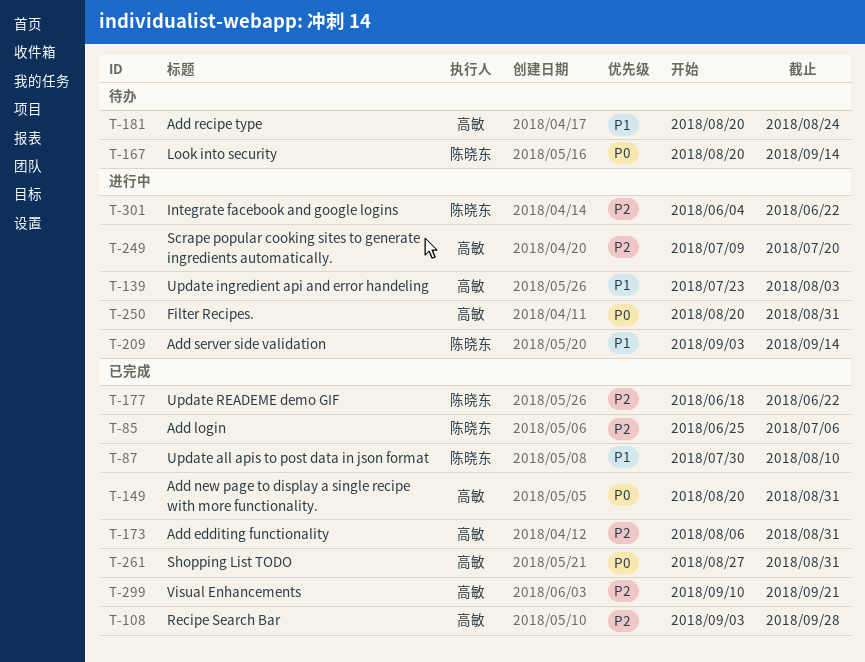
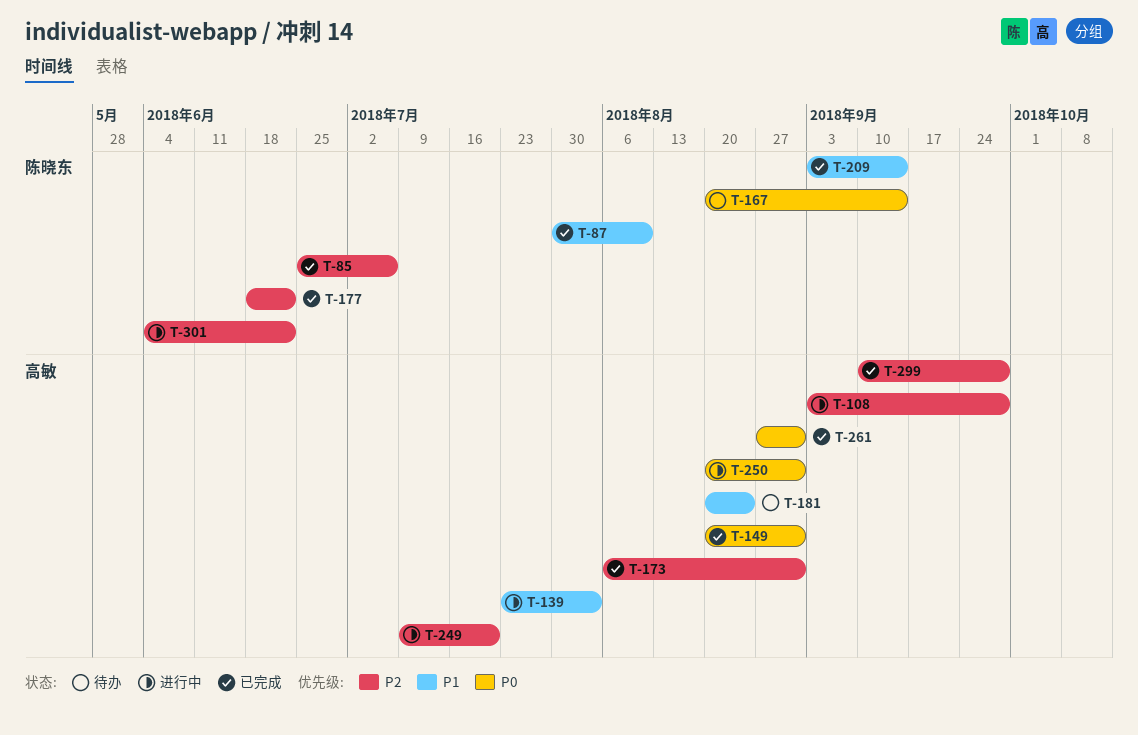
T-108, status: 已完成 -> 进行中
T-209, status: 进行中 -> 已完成
T-299, due: Sep 21 -> Sep 28

